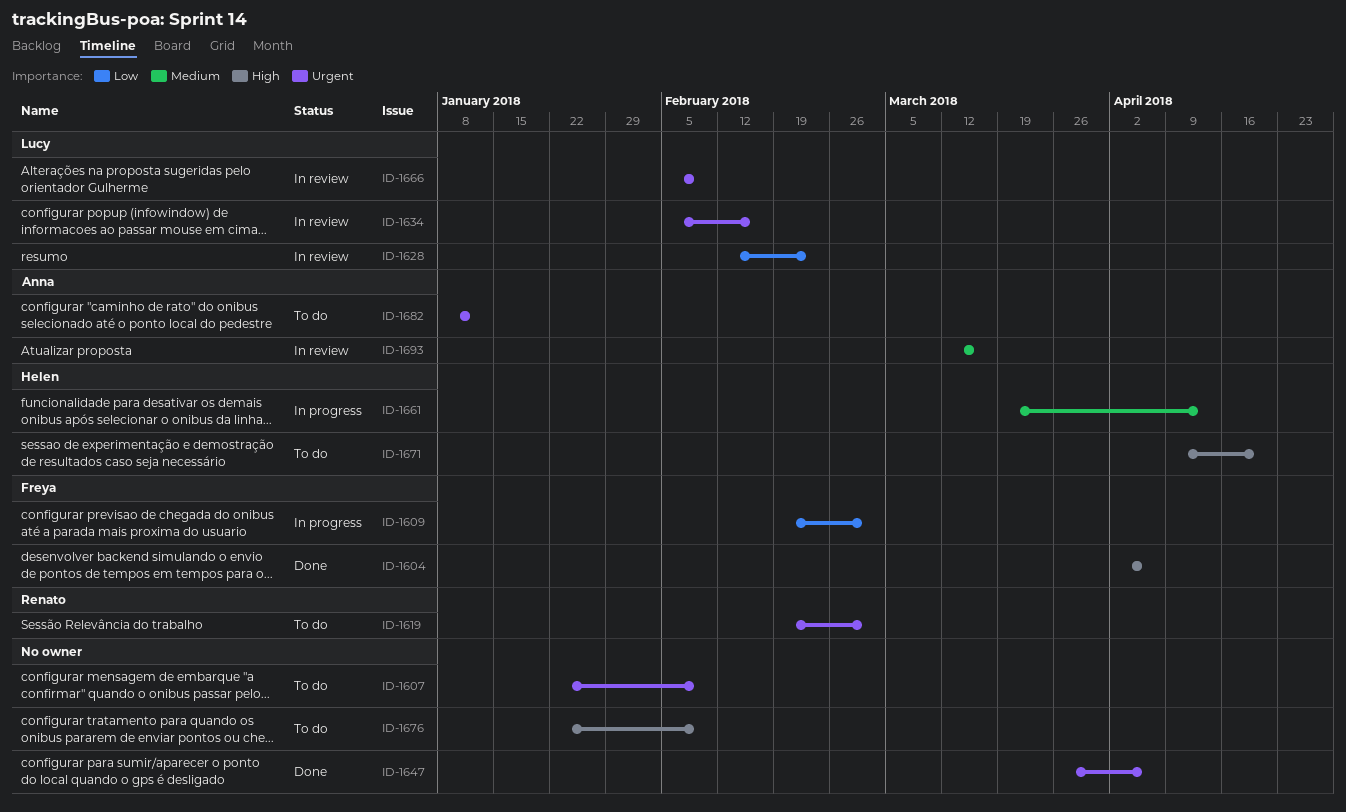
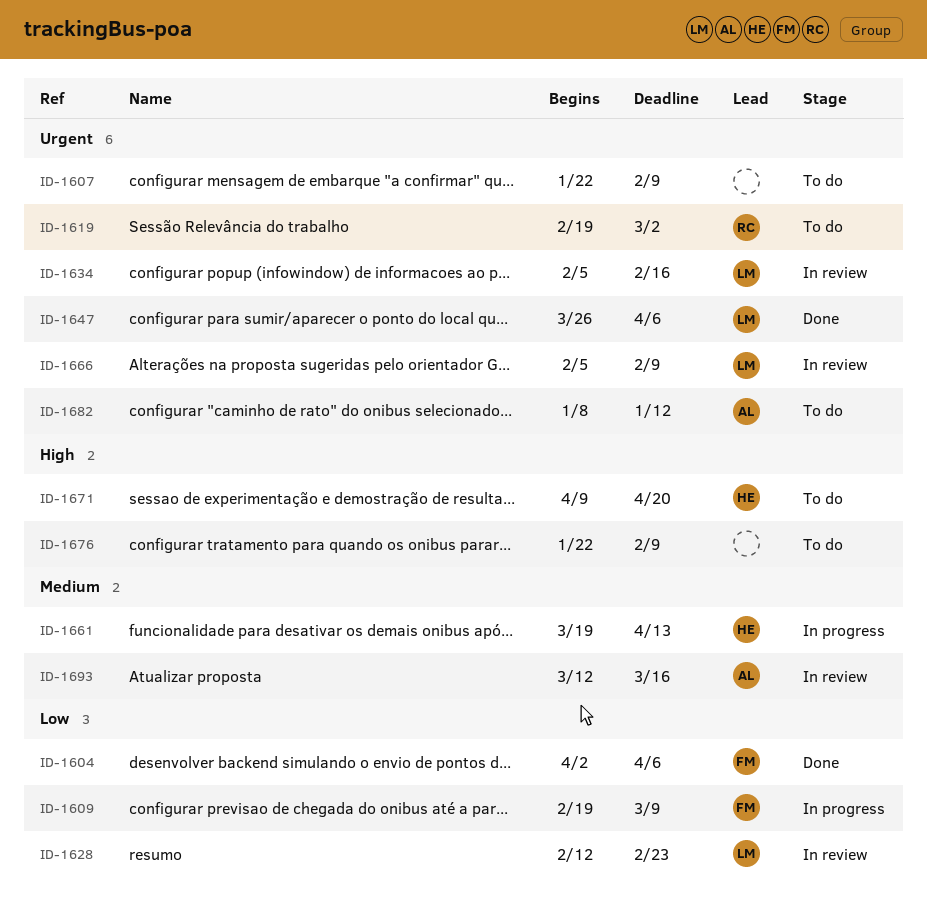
ID-1604, priority: High -> Low
ID-1609, due: Mar 2 -> Mar 9
ID-1647, owner: none -> Lucy

